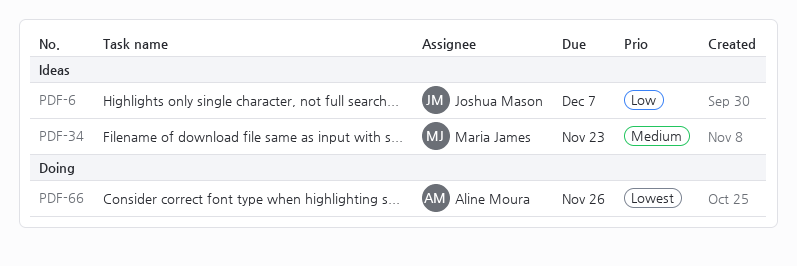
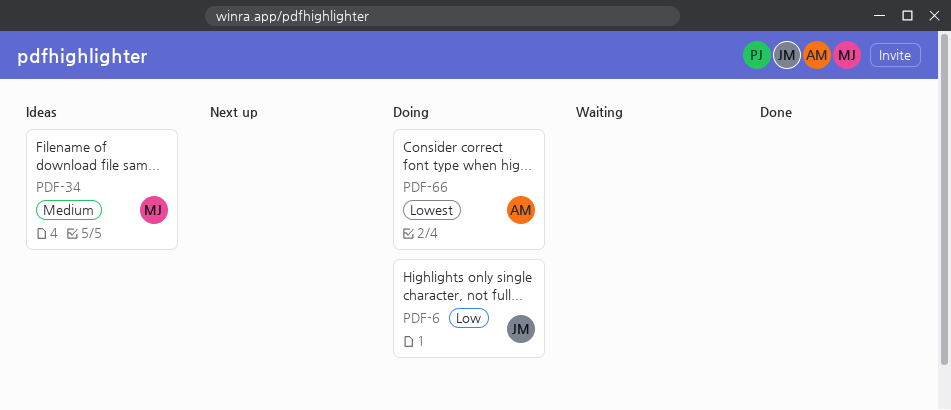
PDF-6, status: Ideas -> Doing

